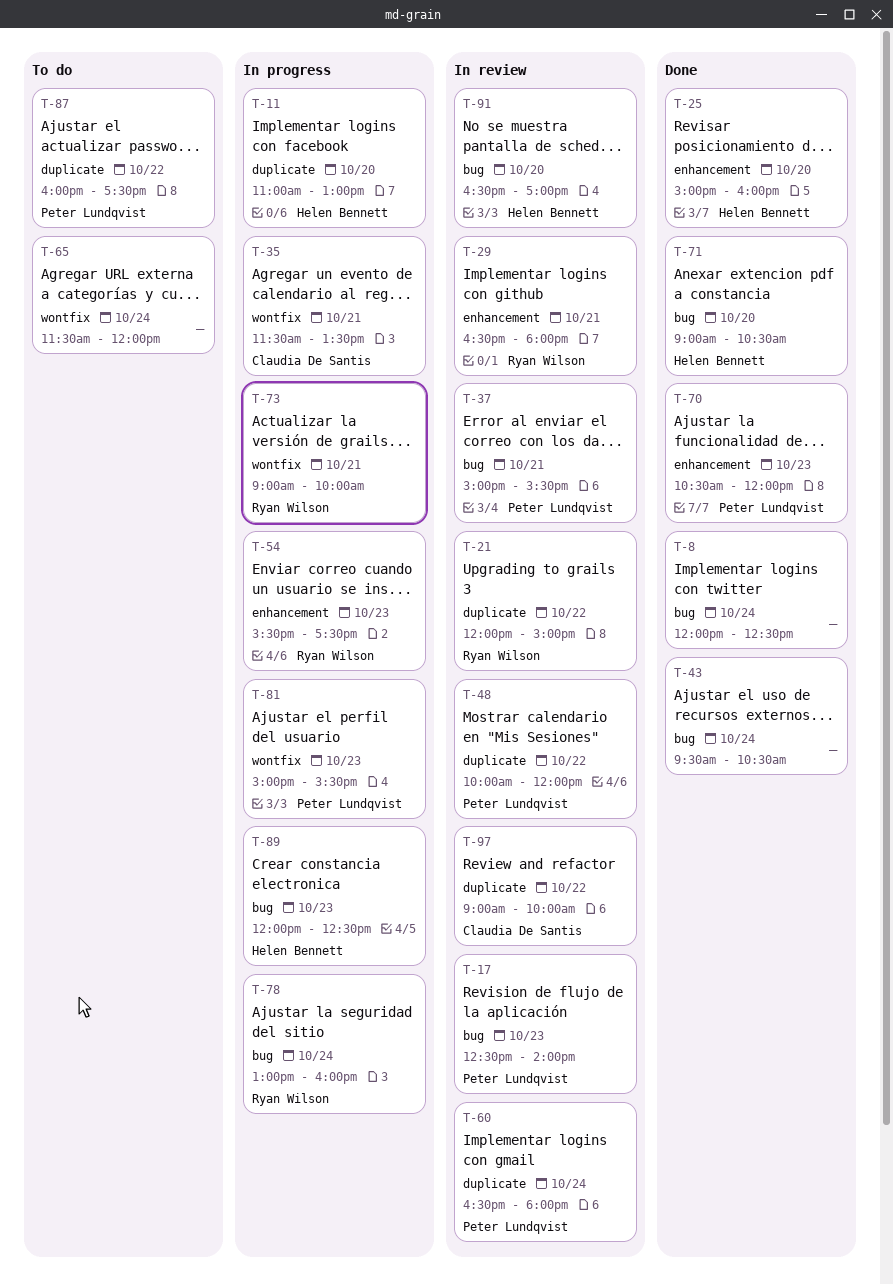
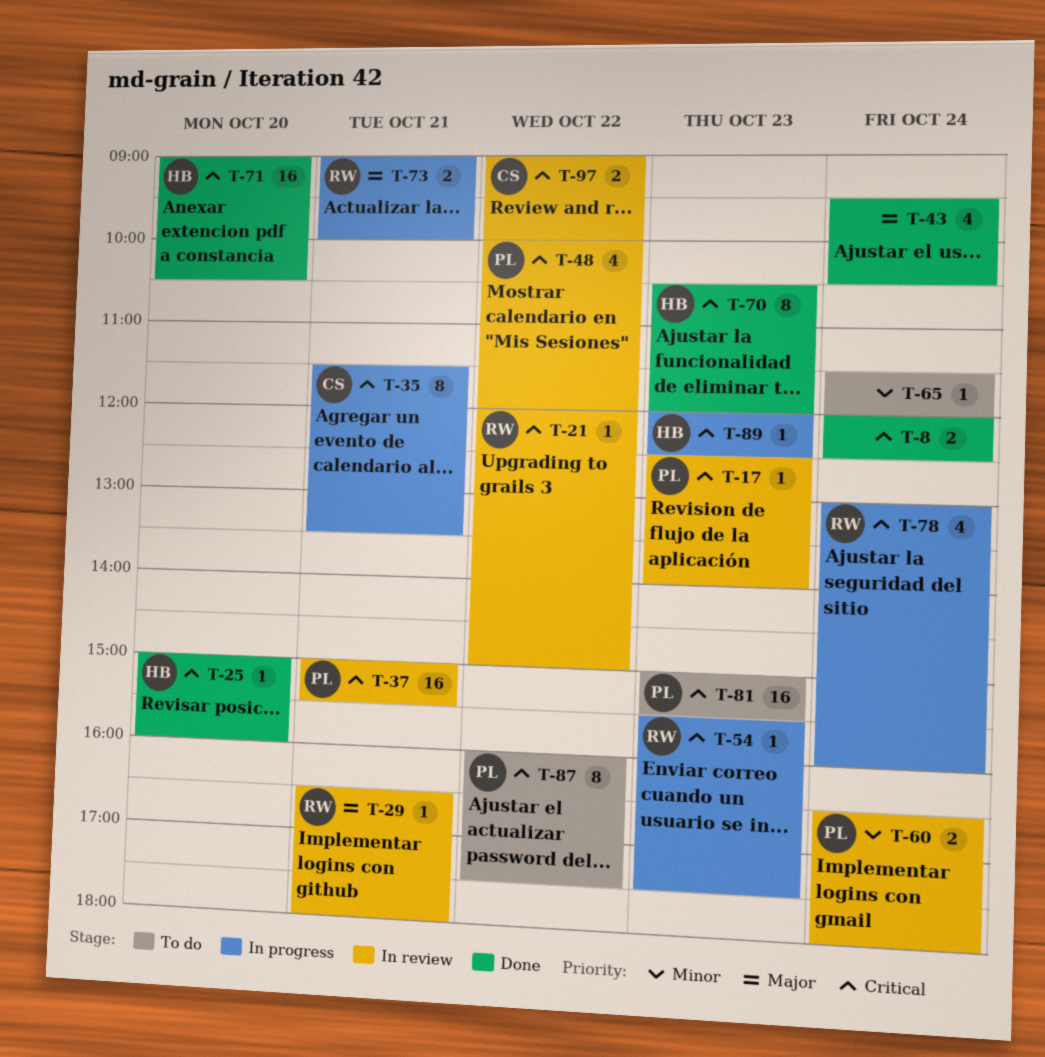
T-11: present -> none
T-70, owner: Peter Lundqvist -> Helen Bennett
T-81, status: In progress -> To do
T-91: present -> none

